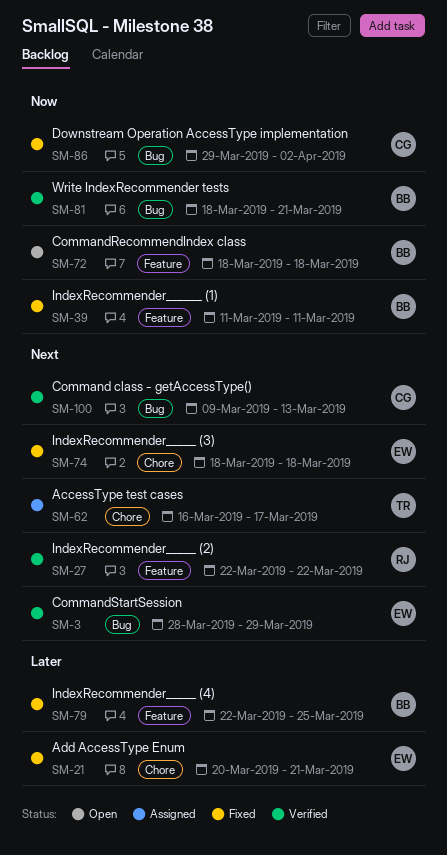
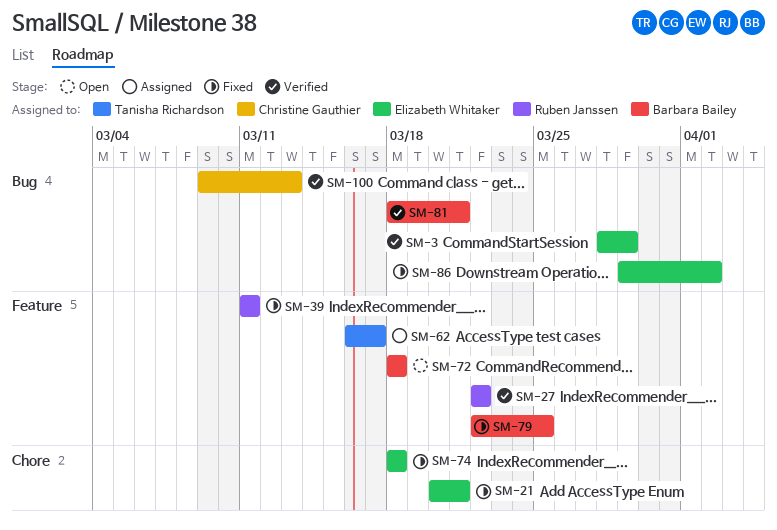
SM-39, owner: Barbara Bailey -> Ruben Janssen
SM-62, label: Chore -> Feature
SM-86, owner: Christine Gauthier -> Elizabeth Whitaker

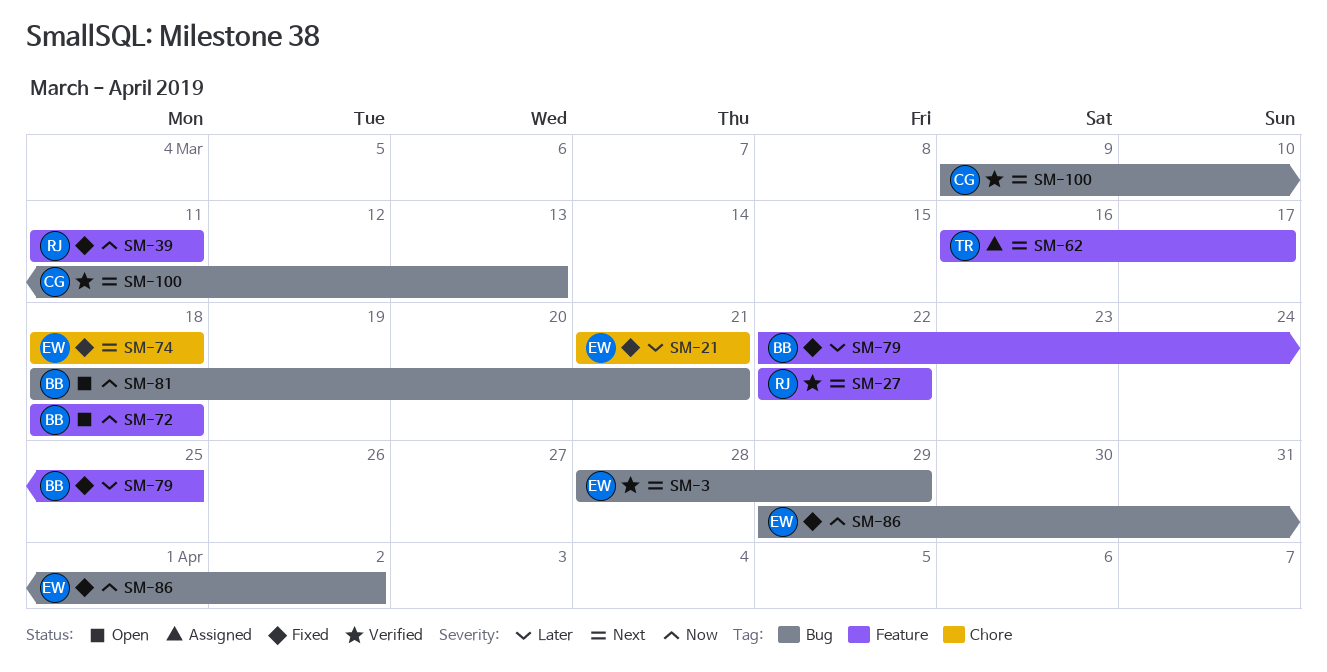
SM-21, start: Mar 20 -> Mar 21
SM-81, status: Verified -> Open

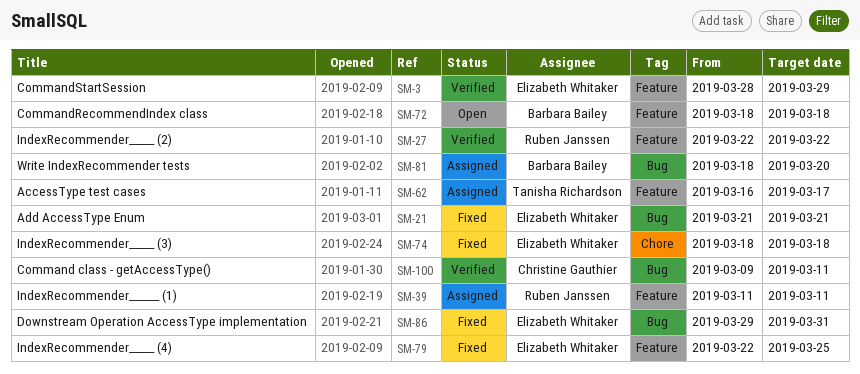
SM-3, label: Bug -> Feature
SM-21, label: Chore -> Bug
SM-39, status: Fixed -> Assigned
SM-79, owner: Barbara Bailey -> Elizabeth Whitaker
SM-81, status: Open -> Assigned
SM-81, due: Mar 21 -> Mar 20
SM-86, due: Apr 2 -> Mar 31
SM-100, due: Mar 13 -> Mar 11

